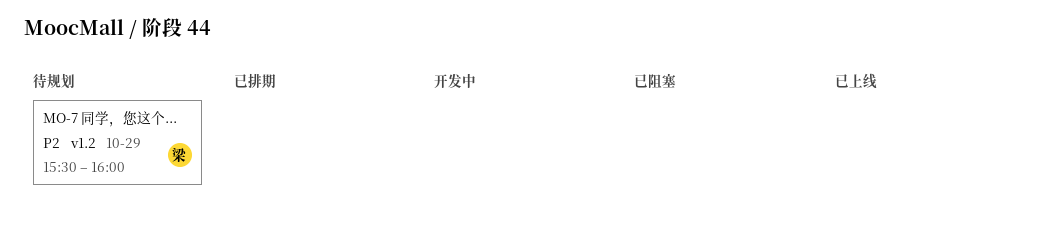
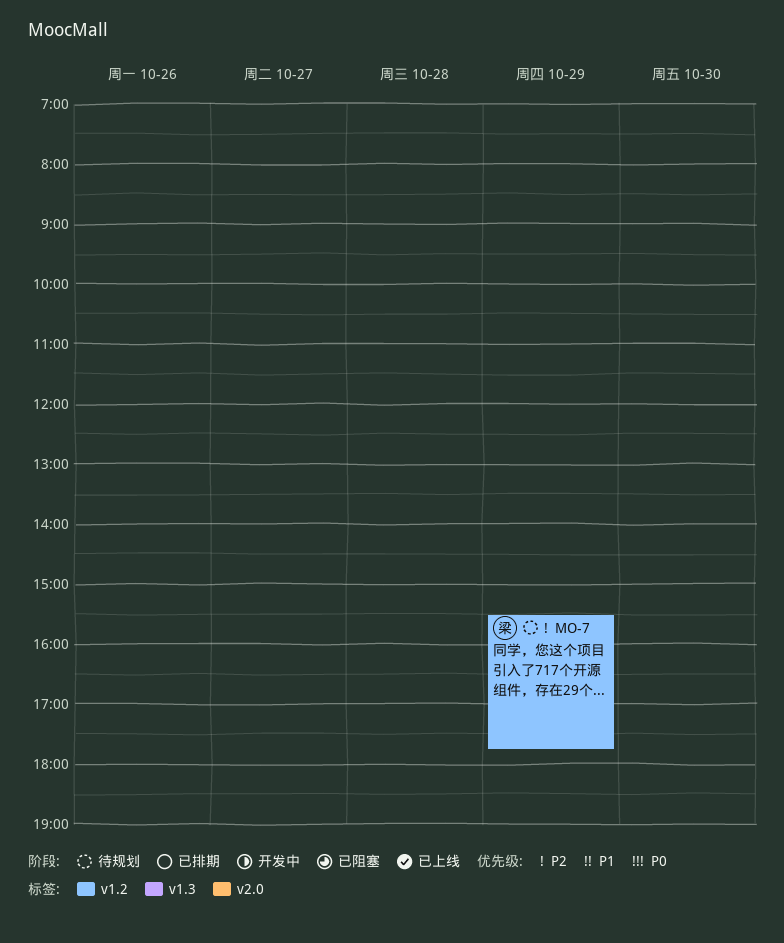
MO-7, ends: 16:00 -> 17:45

